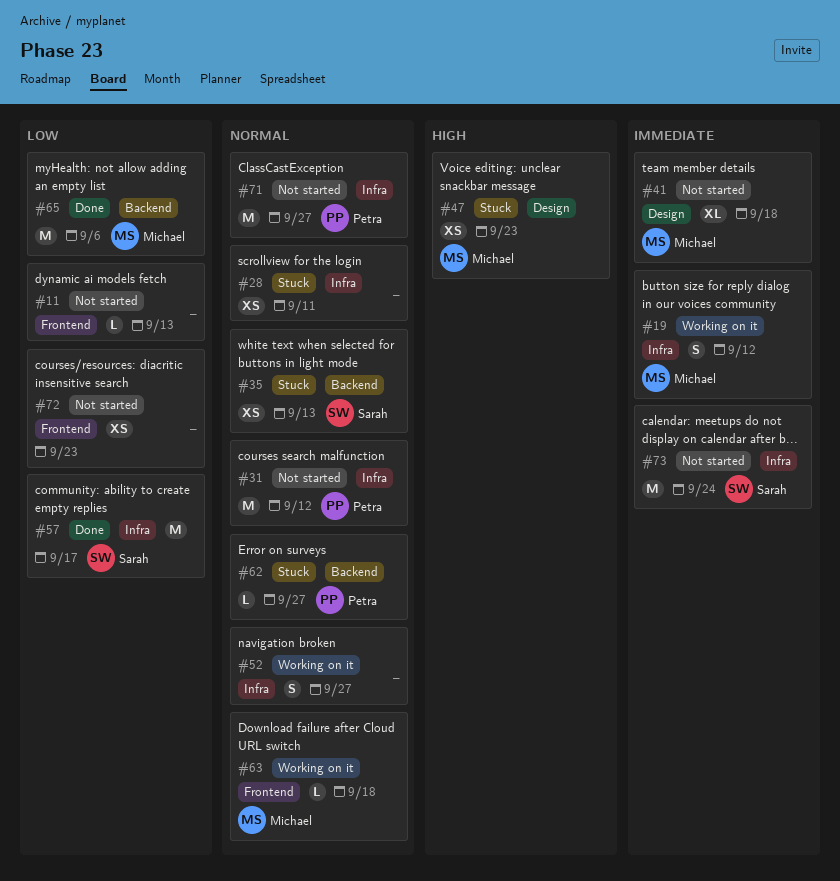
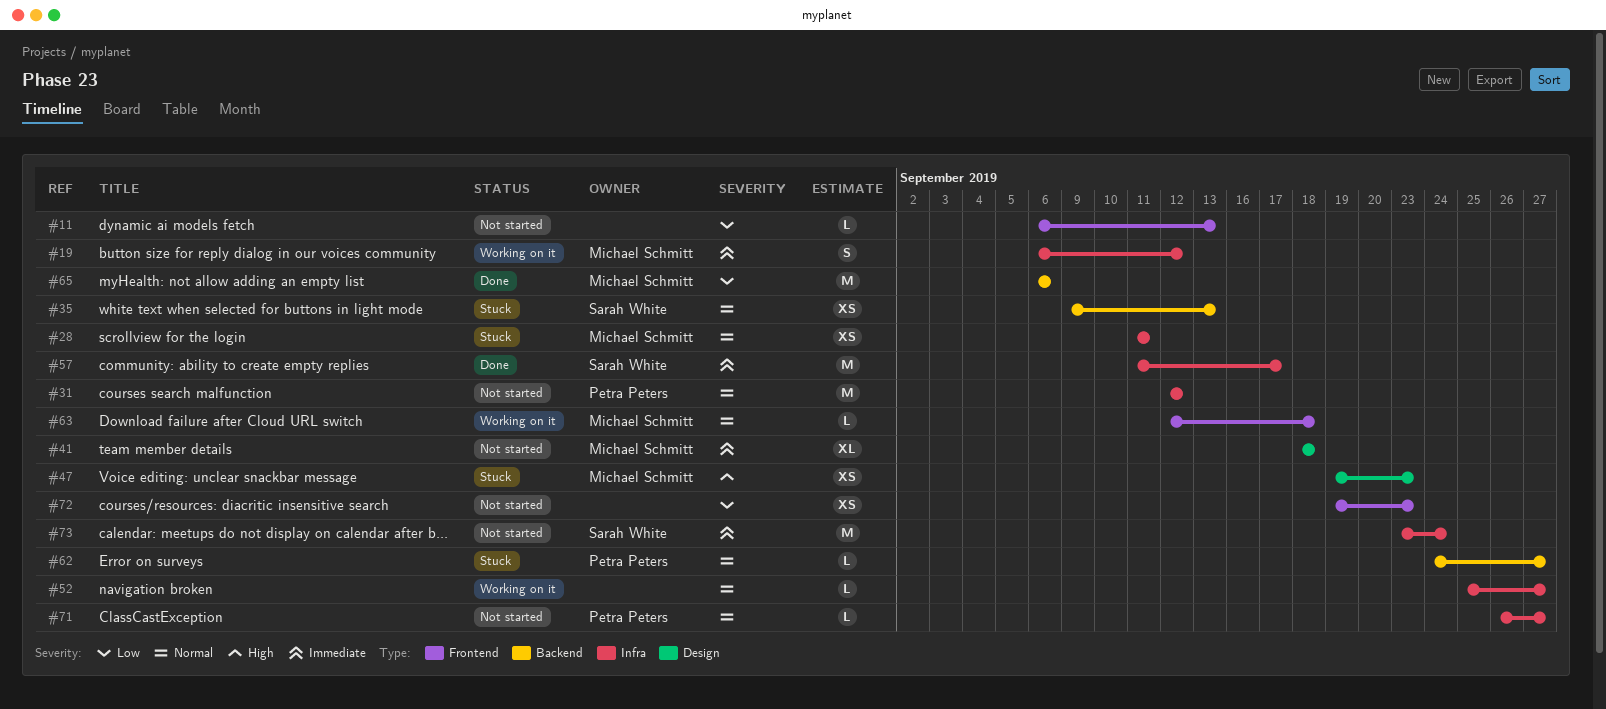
#28, owner: none -> Michael Schmitt
#52, estimate: S -> L
#57, priority: Low -> Immediate
#71, estimate: M -> L

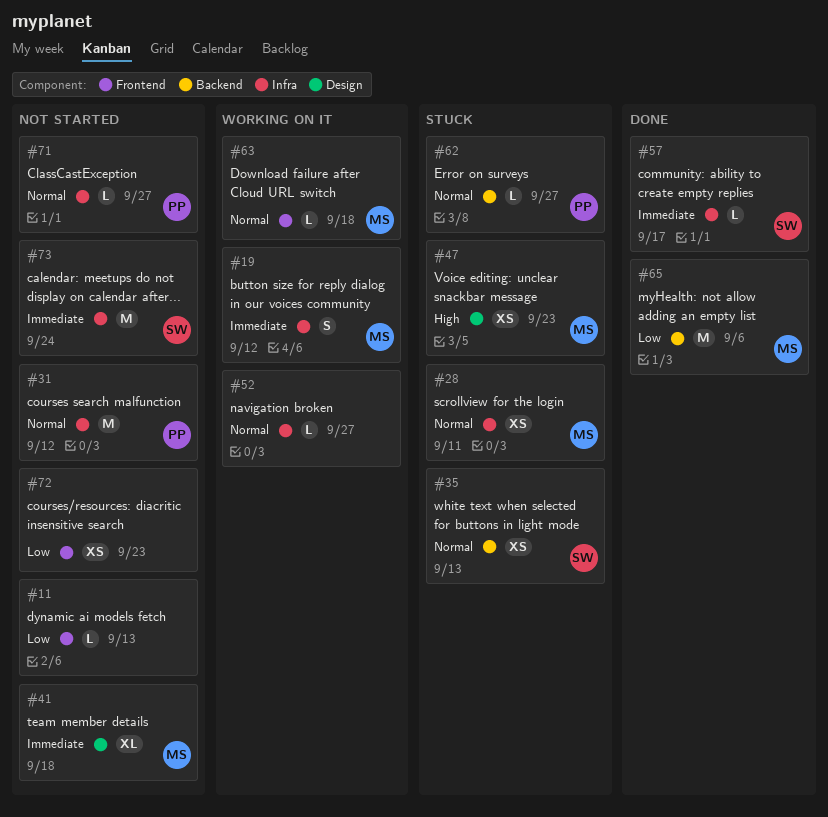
#57, estimate: M -> L

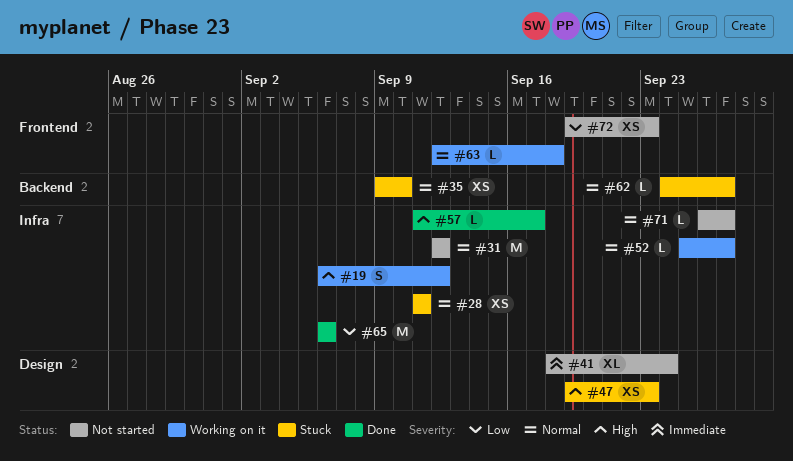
#11: present -> none
#19, priority: Immediate -> High
#35, due: Sep 13 -> Sep 10
#41, due: Sep 18 -> Sep 24
#57, priority: Immediate -> High
#65, label: Backend -> Infra
#73: present -> none

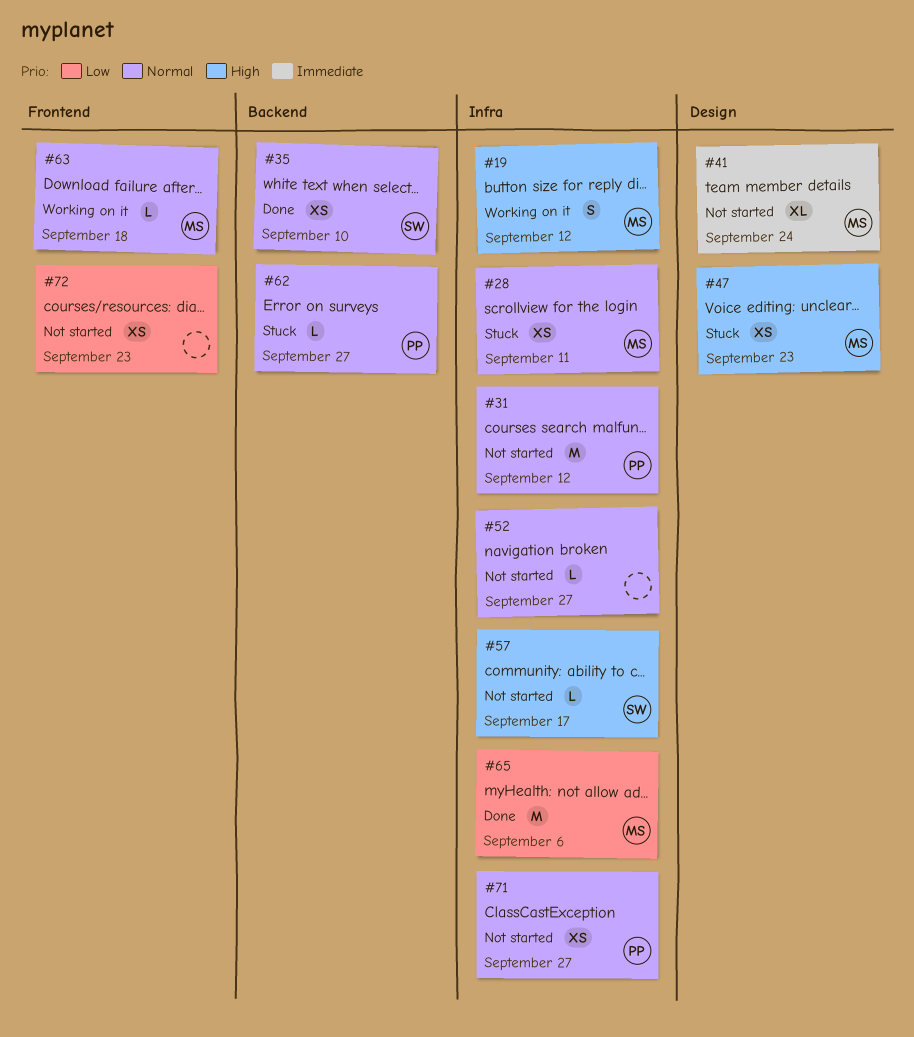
#35, status: Stuck -> Done
#52, status: Working on it -> Not started
#57, status: Done -> Not started
#71, estimate: L -> XS

